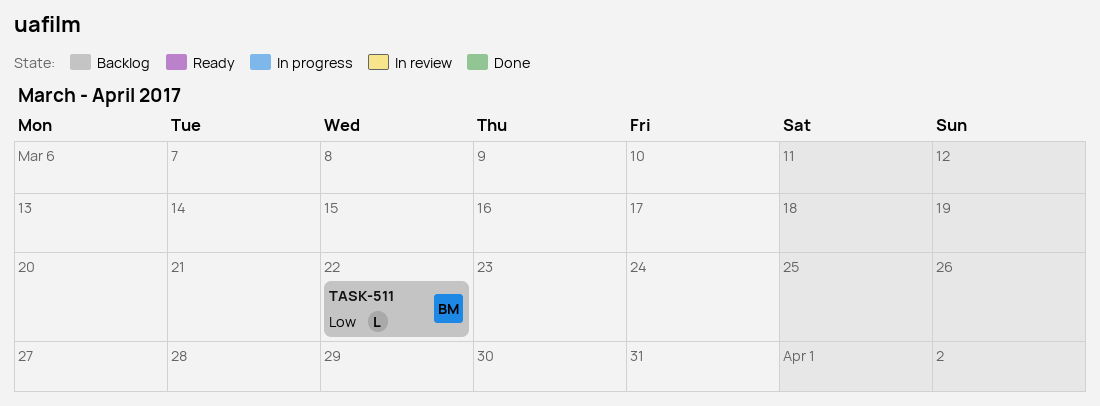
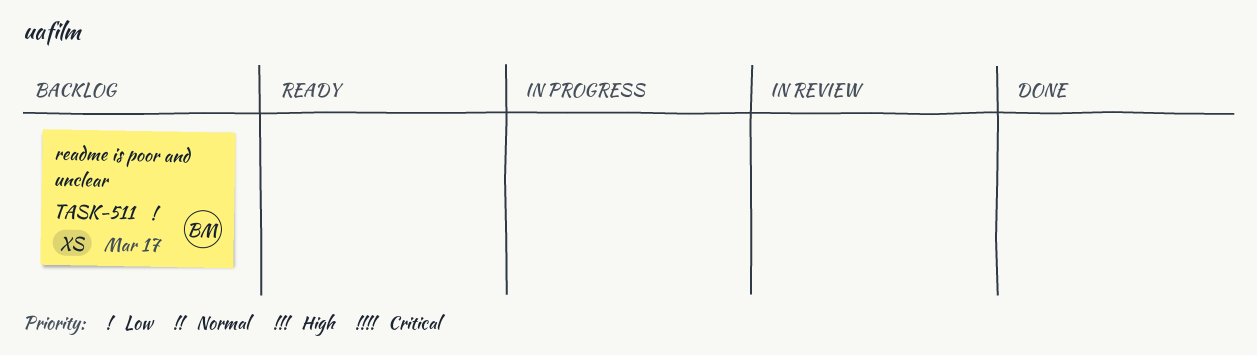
TASK-511, estimate: L -> XS
TASK-511, due: Mar 22 -> Mar 17

